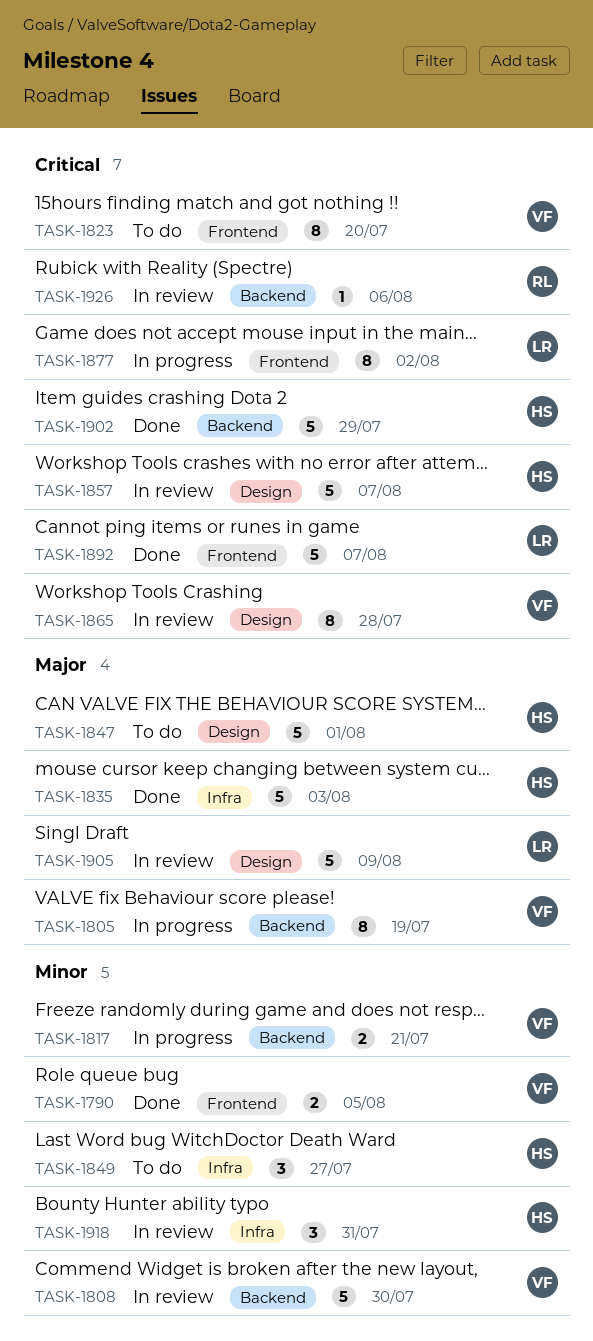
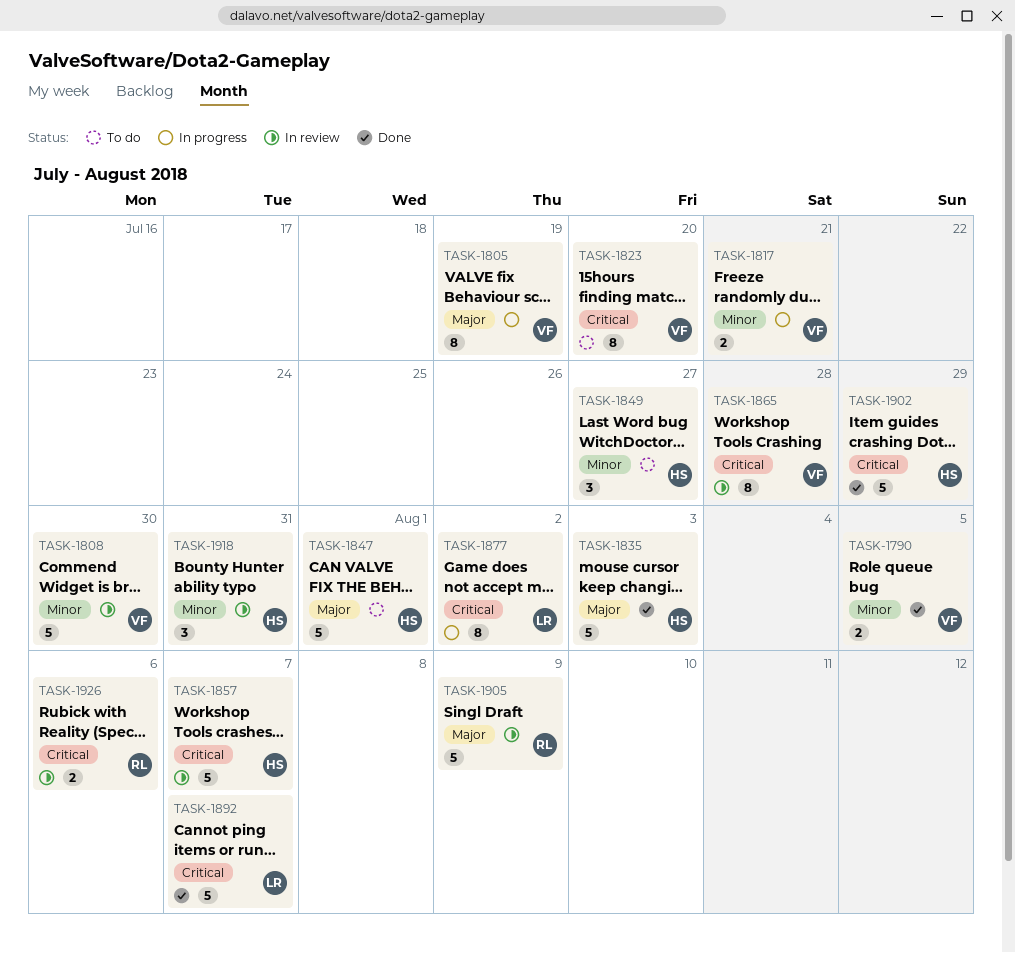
TASK-1905, owner: LR -> RL
TASK-1926, estimate: 1 -> 2

